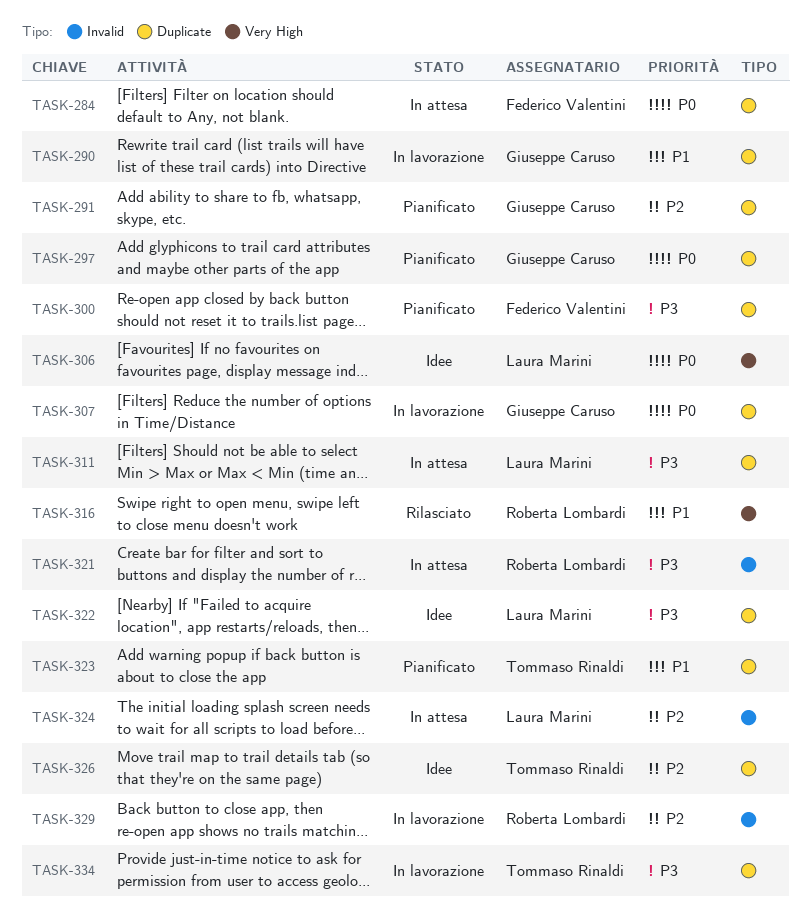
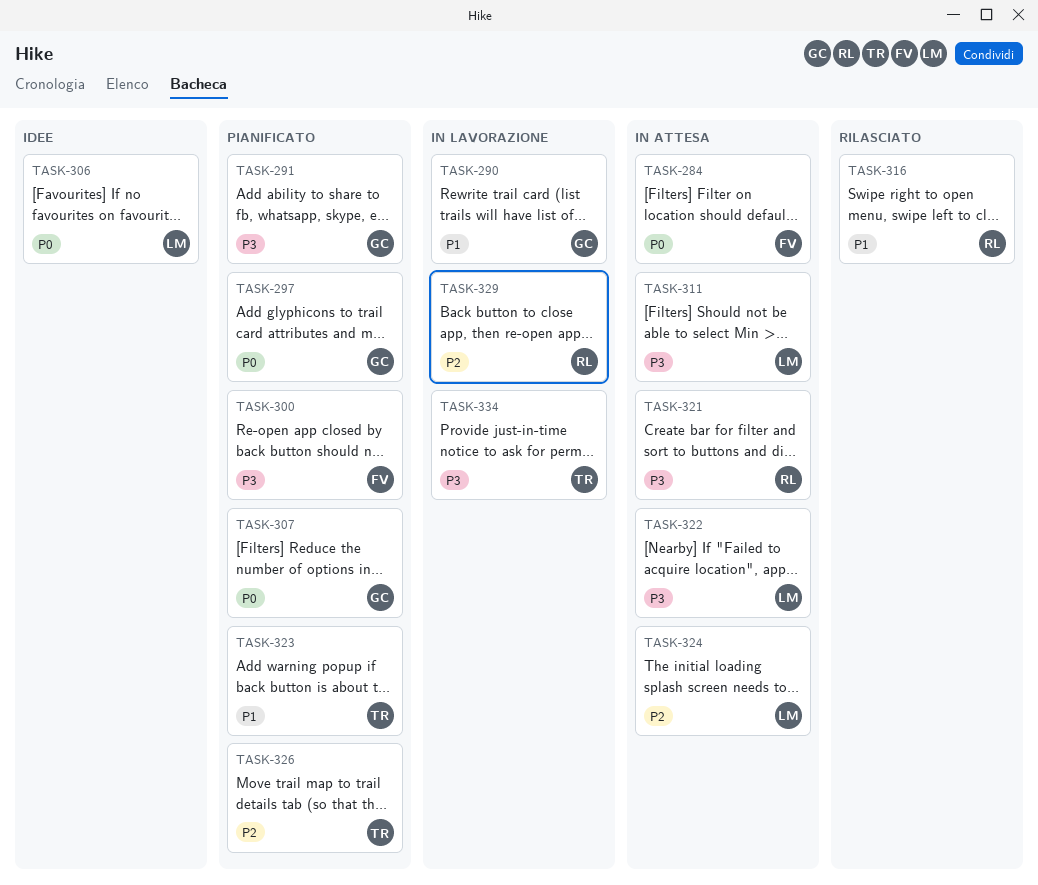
TASK-291, priority: P2 -> P3
TASK-307, status: In lavorazione -> Pianificato
TASK-322, status: Idee -> In attesa
TASK-326, status: Idee -> Pianificato

